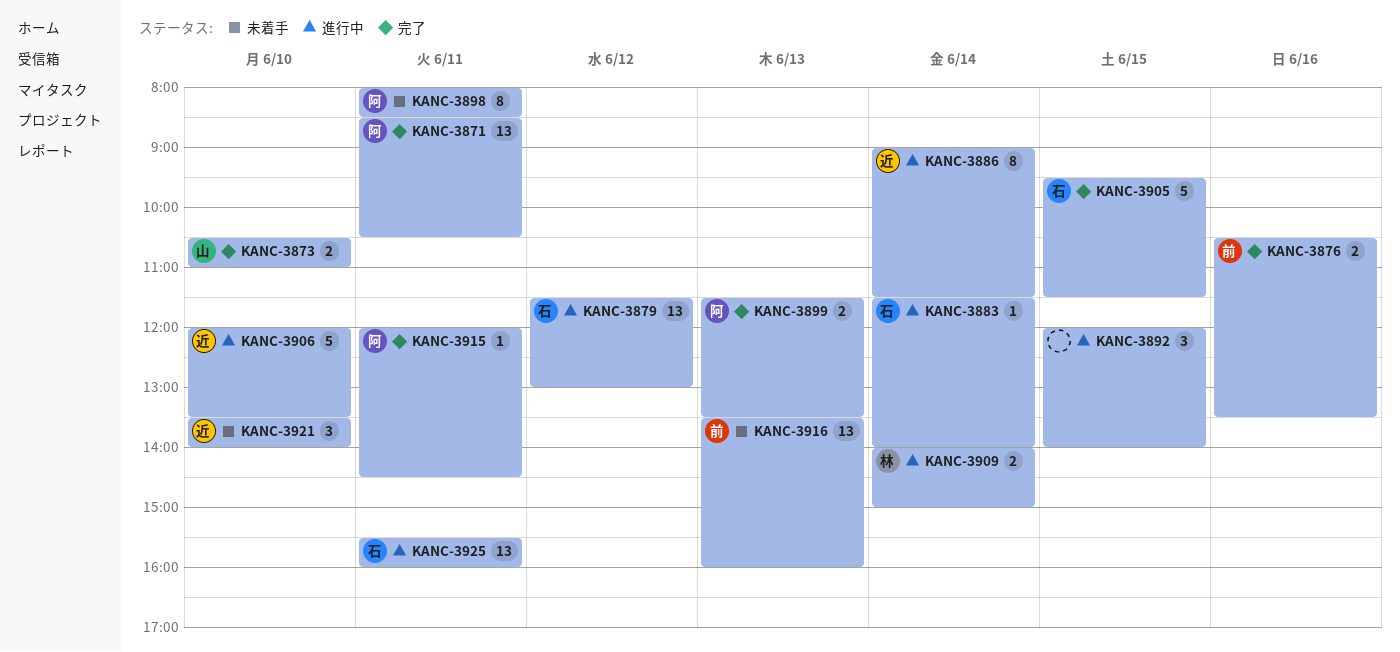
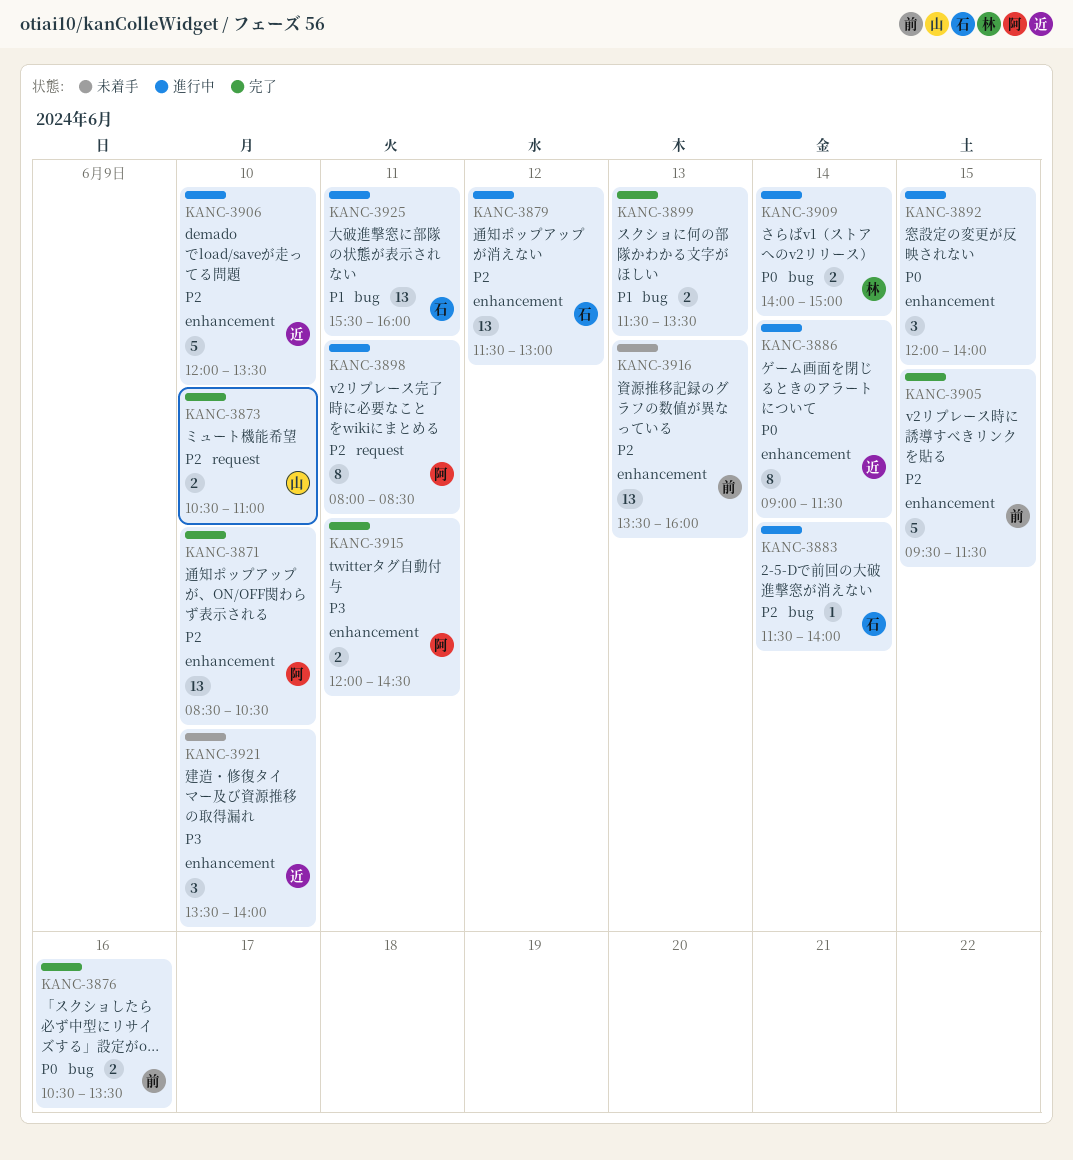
KANC-3871, day: Jun 11 -> Jun 10
KANC-3898, status: 未着手 -> 進行中
KANC-3899, owner: 阿 -> none
KANC-3905, owner: 石 -> 前
KANC-3915, estimate: 1 -> 2

